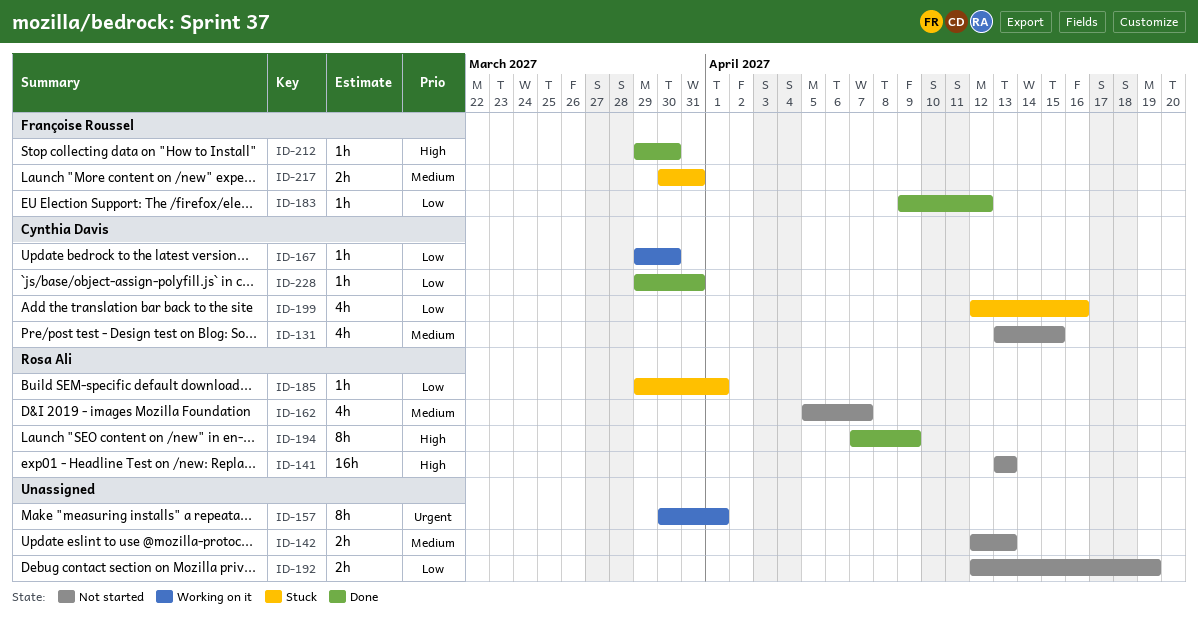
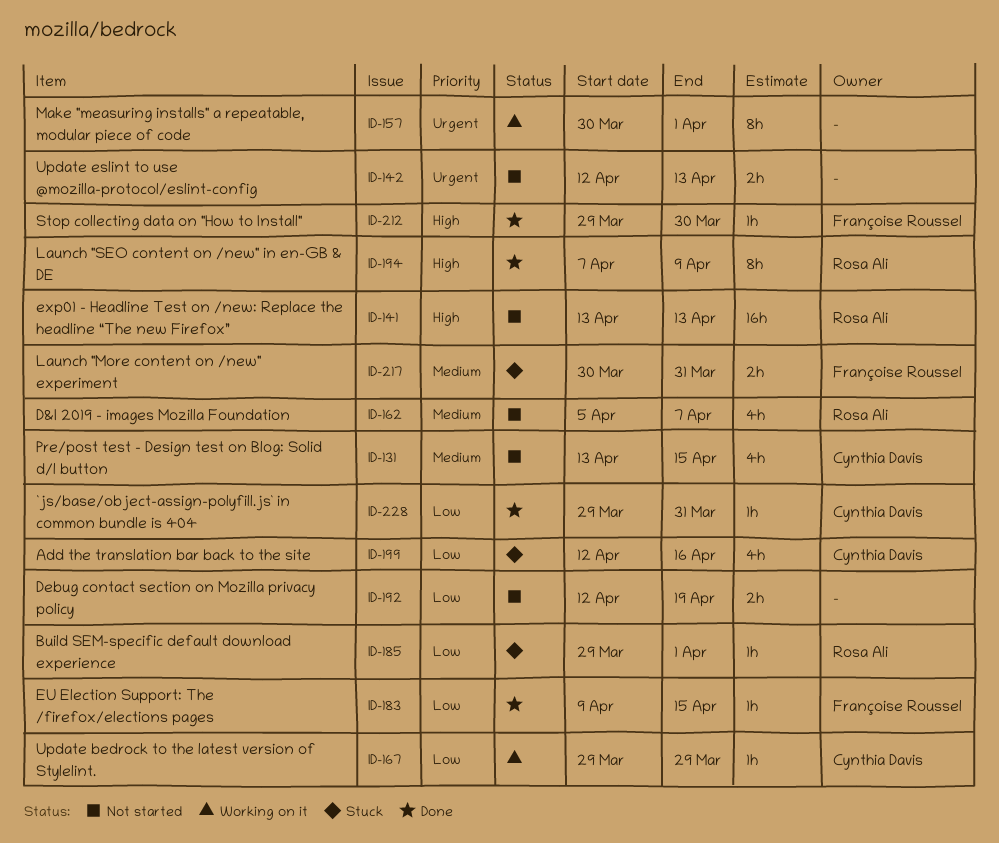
ID-142, priority: Medium -> Urgent
ID-167, due: Mar 30 -> Mar 29
ID-183, due: Apr 12 -> Apr 15

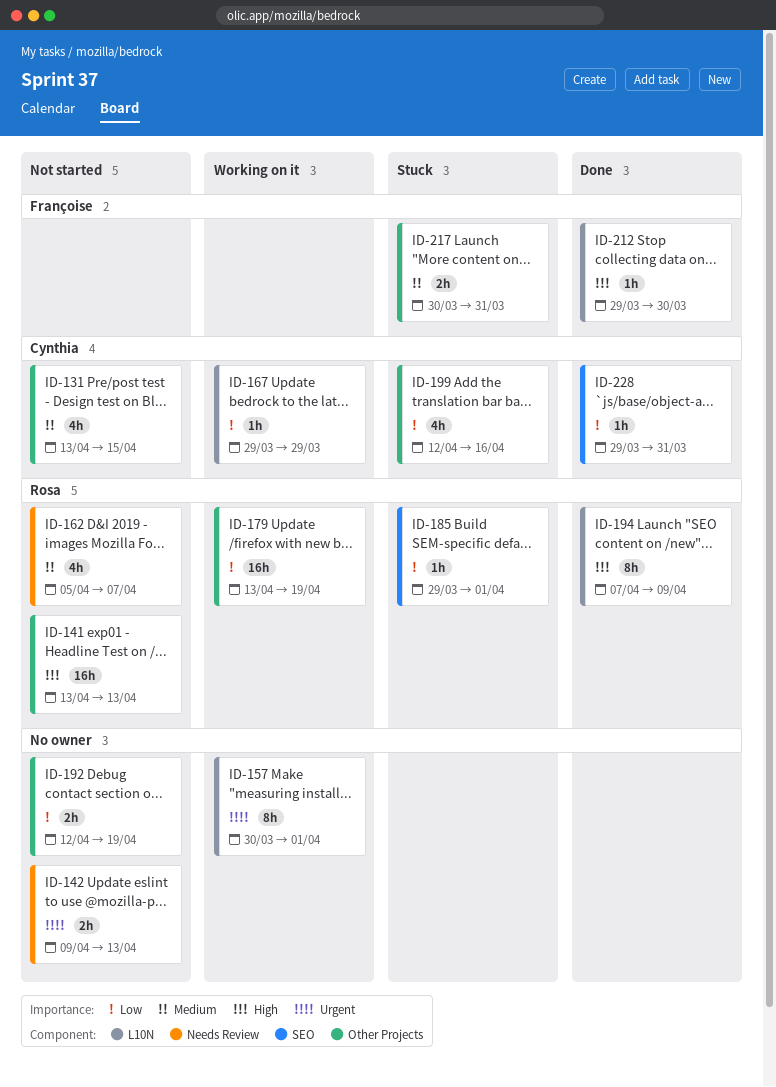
ID-142, start: Apr 12 -> Apr 9
ID-179: none -> present
ID-183: present -> none

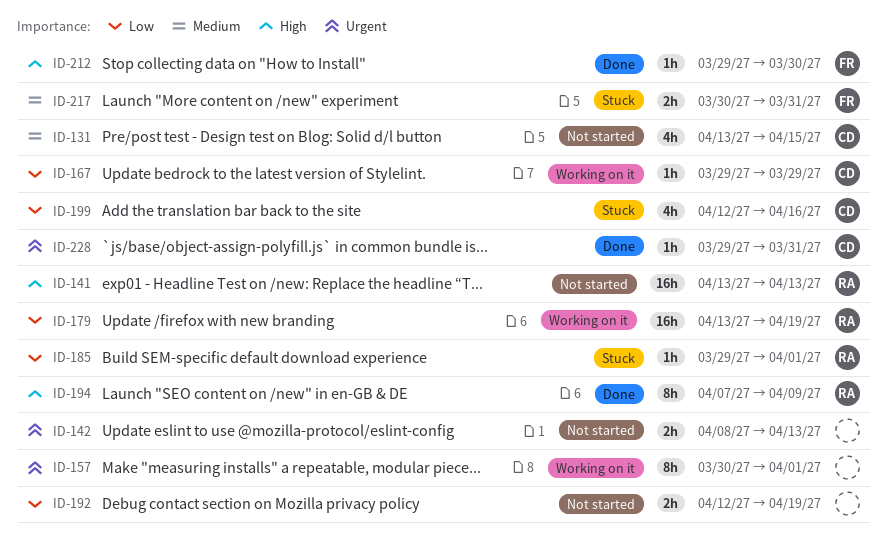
ID-142, start: Apr 9 -> Apr 8
ID-162: present -> none
ID-228, priority: Low -> Urgent

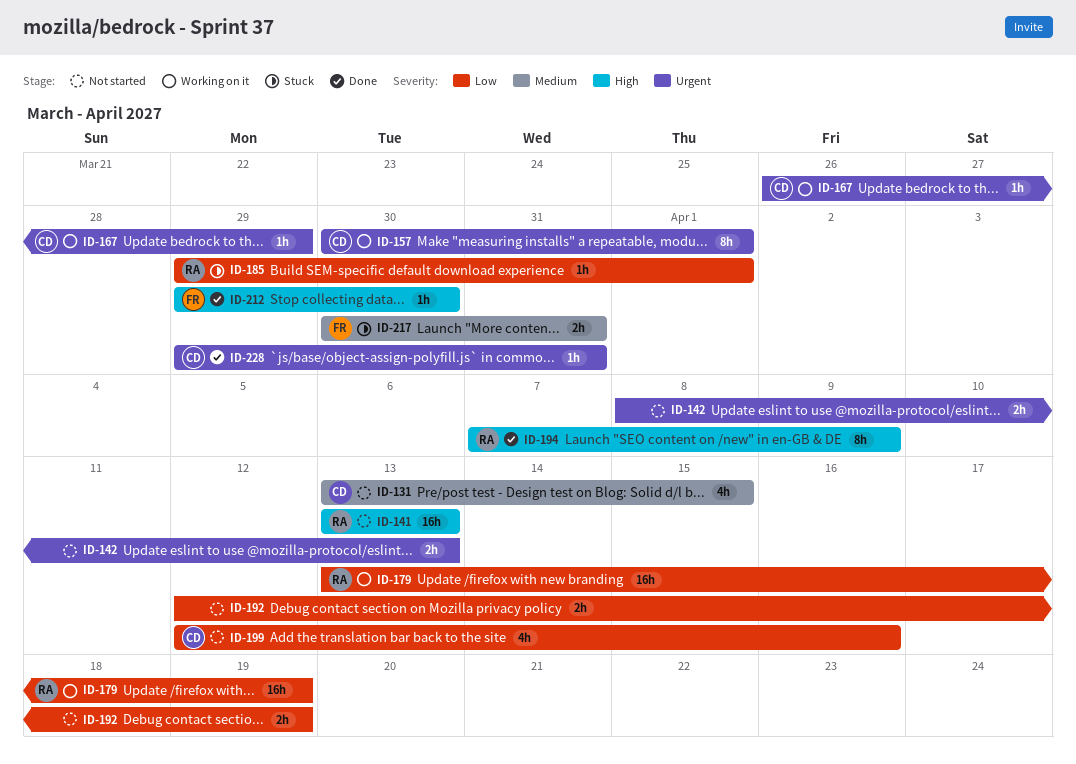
ID-157, owner: none -> CD
ID-167, priority: Low -> Urgent
ID-167, start: Mar 29 -> Mar 26
ID-199, status: Stuck -> Not started

